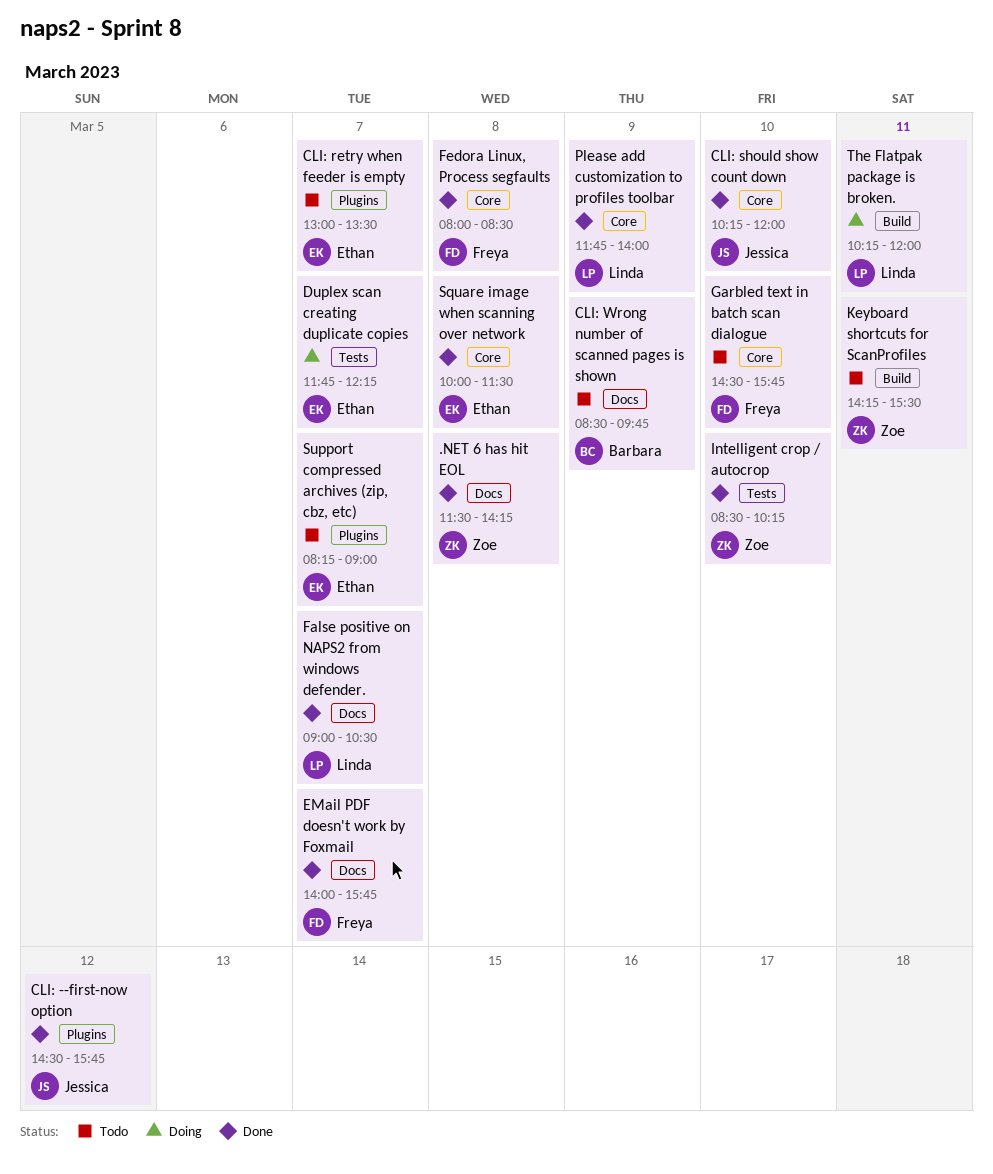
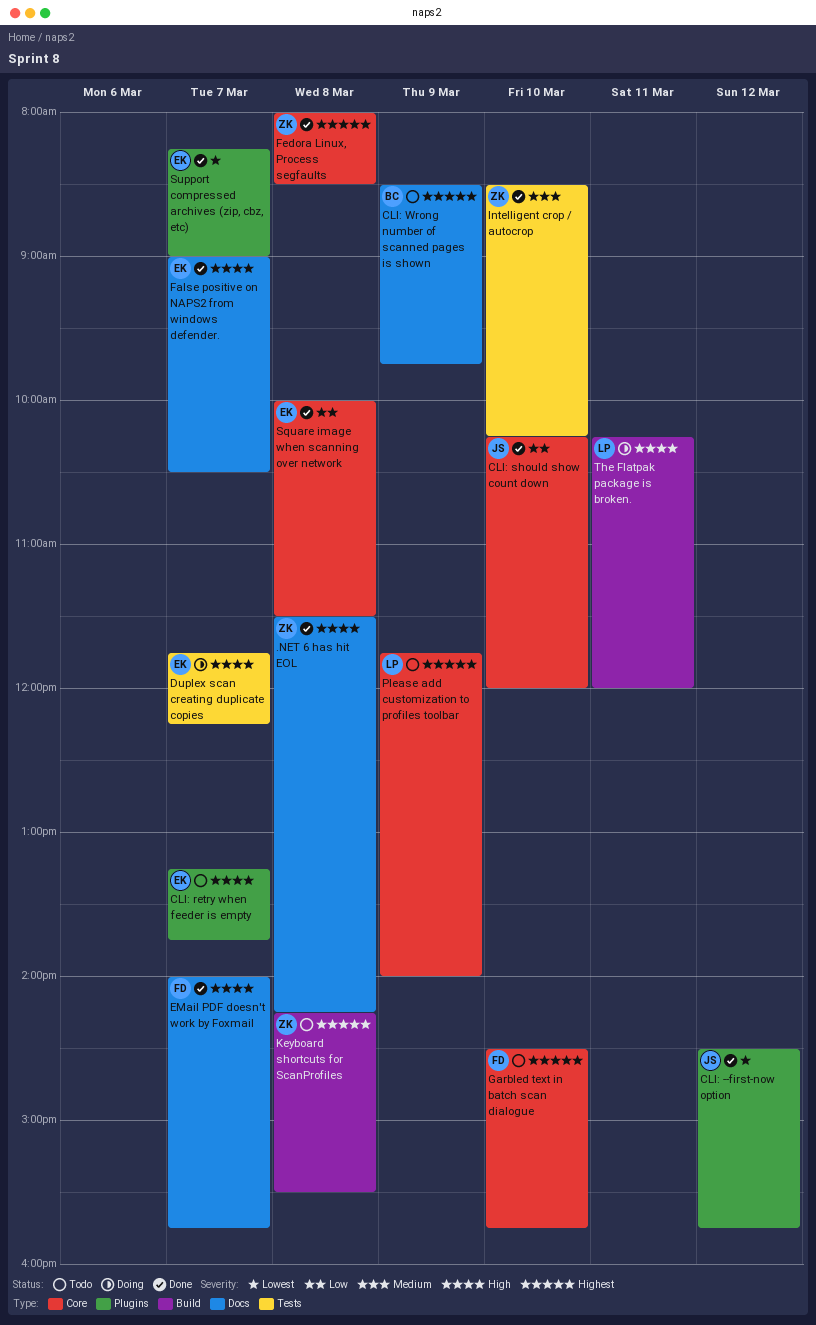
CLI: retry when feeder is empty, begins: 13:00 -> 13:15
CLI: retry when feeder is empty, ends: 13:30 -> 13:45
False positive on NAPS2 from windows defender., owner: Linda -> Ethan
Fedora Linux, Process segfaults, owner: Freya -> Zoe
Keyboard shortcuts for ScanProfiles, day: Mar 11 -> Mar 8
Please add customization to profiles toolbar, status: Done -> Todo
Support compressed archives (zip, cbz, etc), status: Todo -> Done

